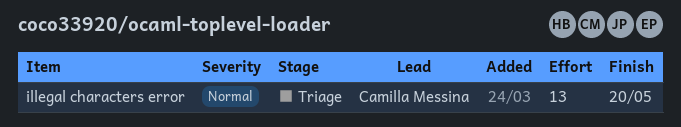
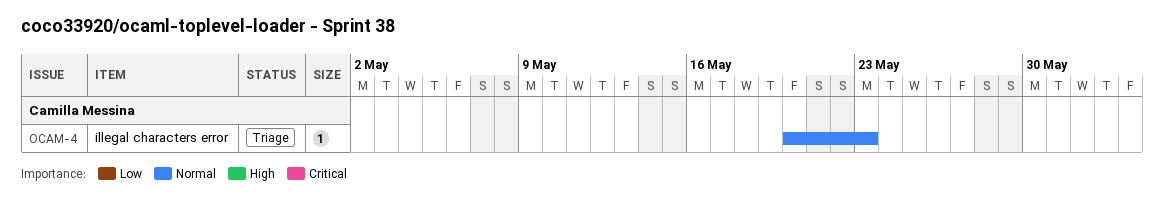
illegal characters error, estimate: 13 -> 1
illegal characters error, due: May 20 -> May 23

